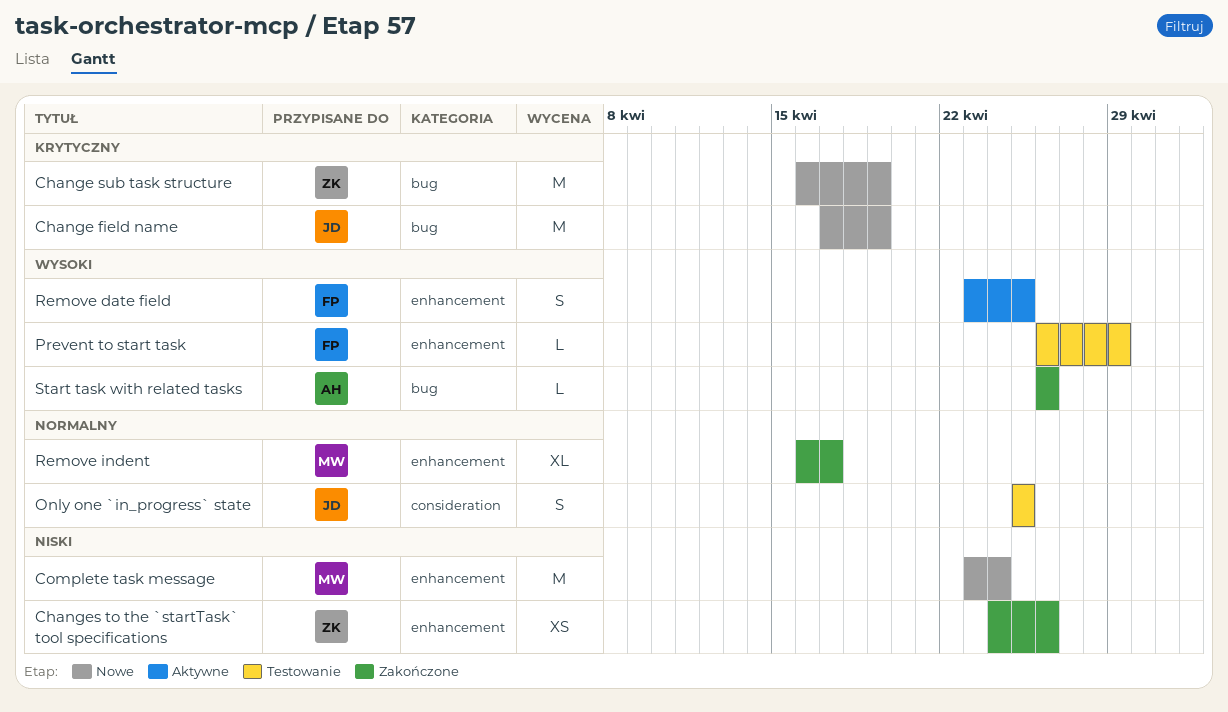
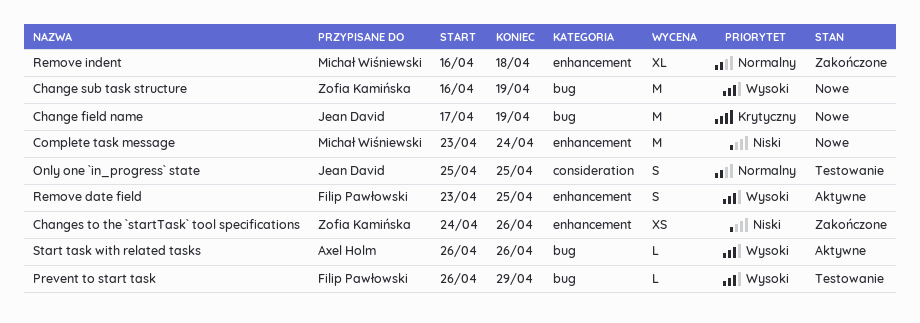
Change sub task structure, priority: Krytyczny -> Wysoki
Prevent to start task, label: enhancement -> bug
Remove indent, due: Apr 17 -> Apr 18
Start task with related tasks, status: Zakończone -> Aktywne

